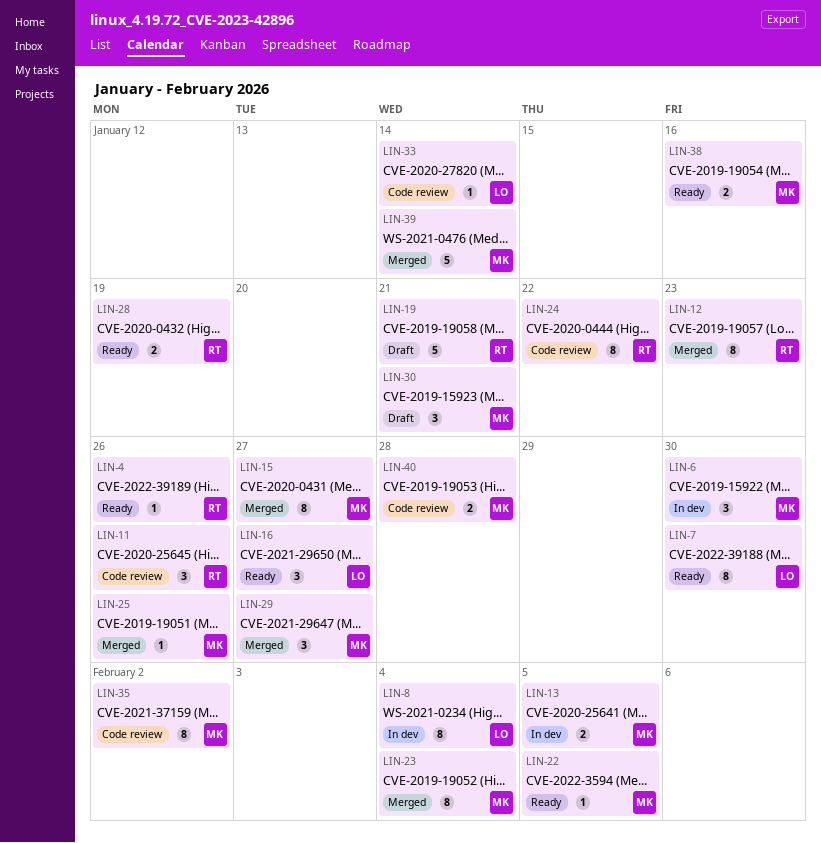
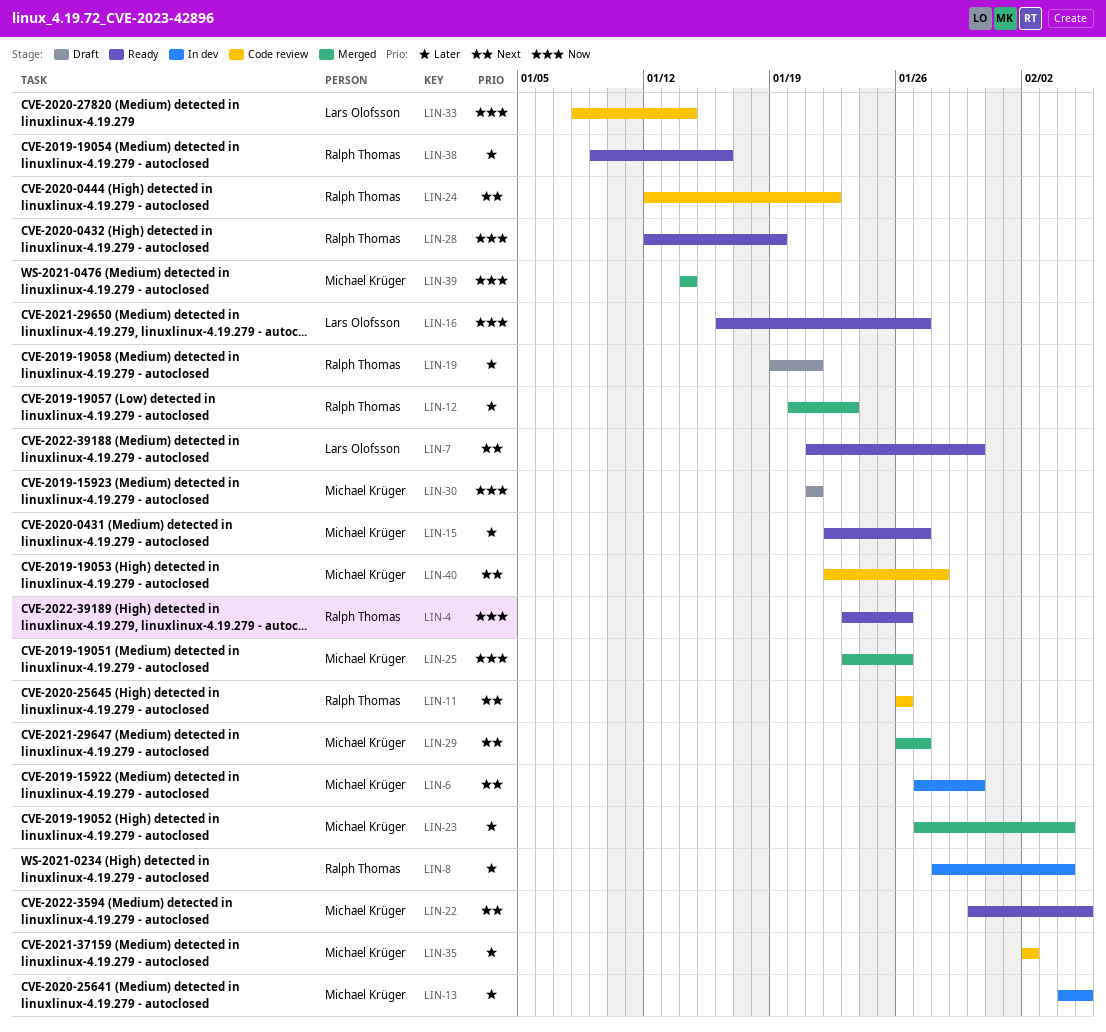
LIN-8, owner: Lars Olofsson -> Ralph Thomas
LIN-15, status: Merged -> Ready
LIN-38, owner: Michael Krüger -> Ralph Thomas

